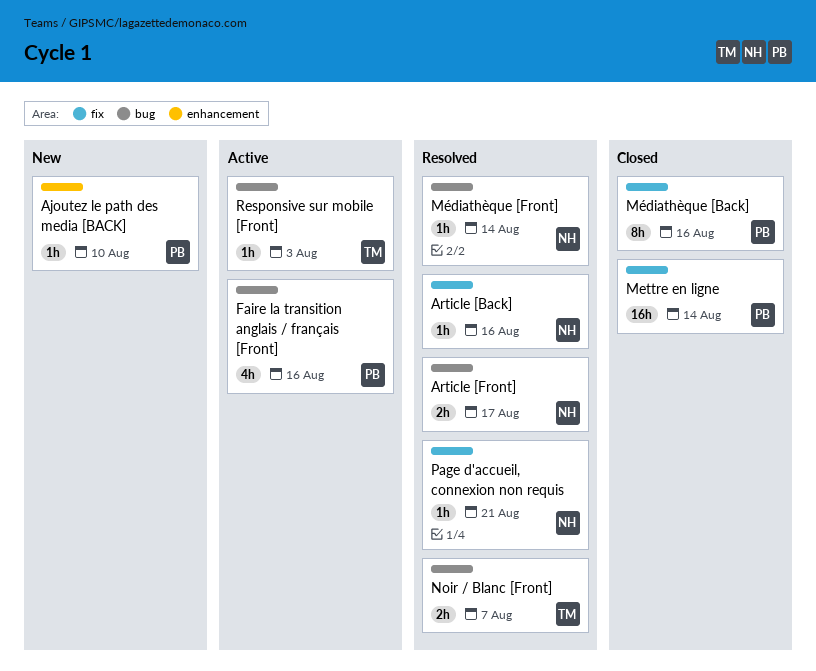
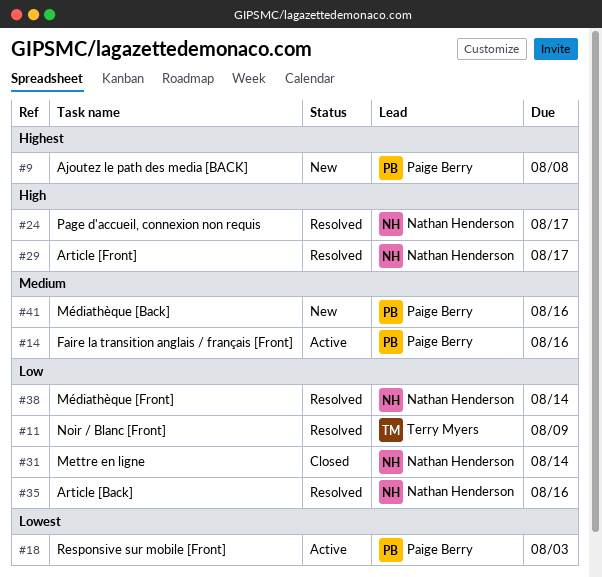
Ajoutez le path des media [BACK], due: Aug 10 -> Aug 8
Mettre en ligne, owner: Paige Berry -> Nathan Henderson
Médiathèque [Back], status: Closed -> New
Noir / Blanc [Front], due: Aug 7 -> Aug 9
Page d'accueil, connexion non requis, due: Aug 21 -> Aug 17
Responsive sur mobile [Front], owner: Terry Myers -> Paige Berry

